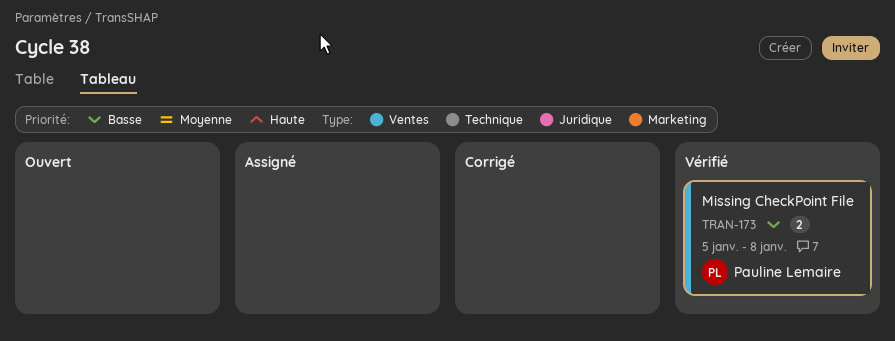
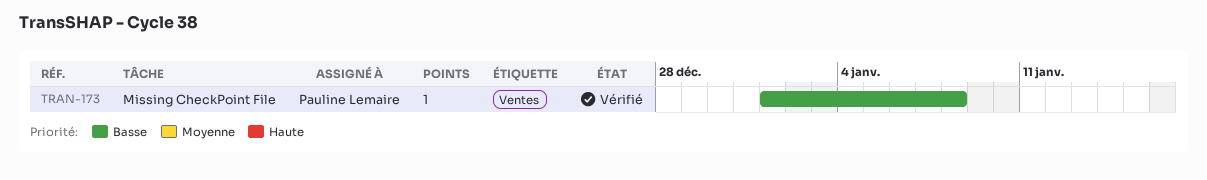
TRAN-173, estimate: 2 -> 1
TRAN-173, start: Jan 5 -> Jan 1

